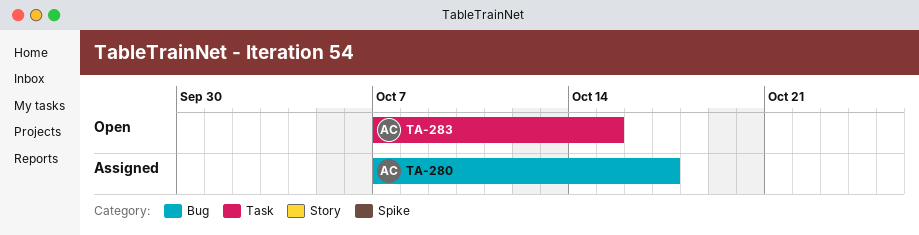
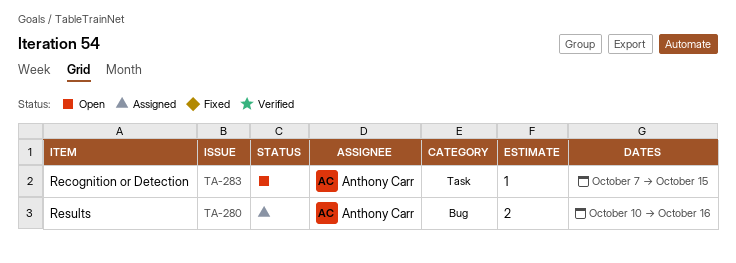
TA-280, start: Oct 7 -> Oct 10
TA-280, due: Oct 17 -> Oct 16

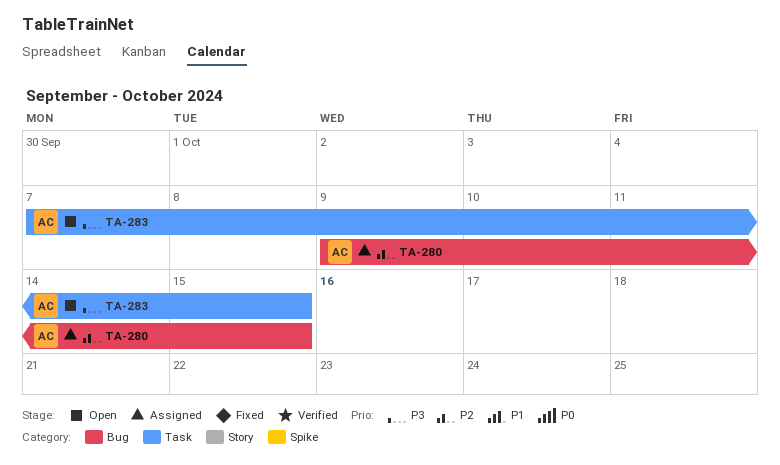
TA-280, start: Oct 10 -> Oct 9
TA-280, due: Oct 16 -> Oct 15

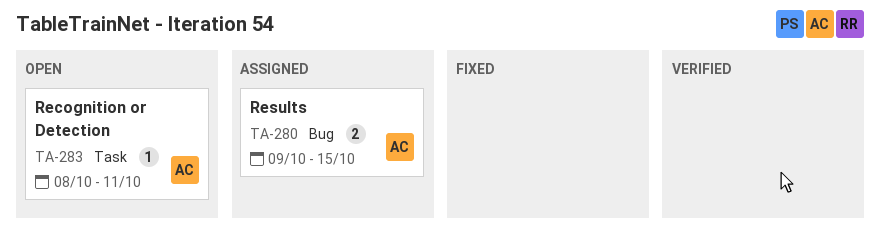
TA-283, start: Oct 7 -> Oct 8
TA-283, due: Oct 15 -> Oct 11

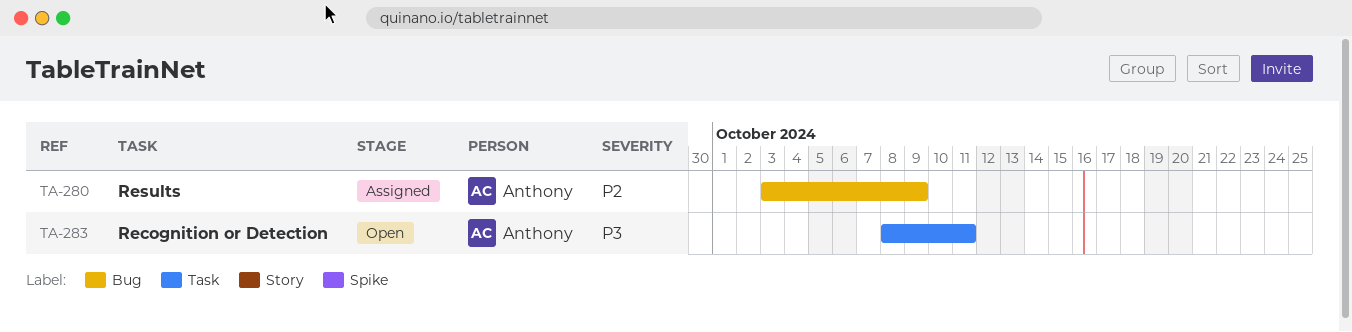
TA-280, start: Oct 9 -> Oct 3
TA-280, due: Oct 15 -> Oct 9

